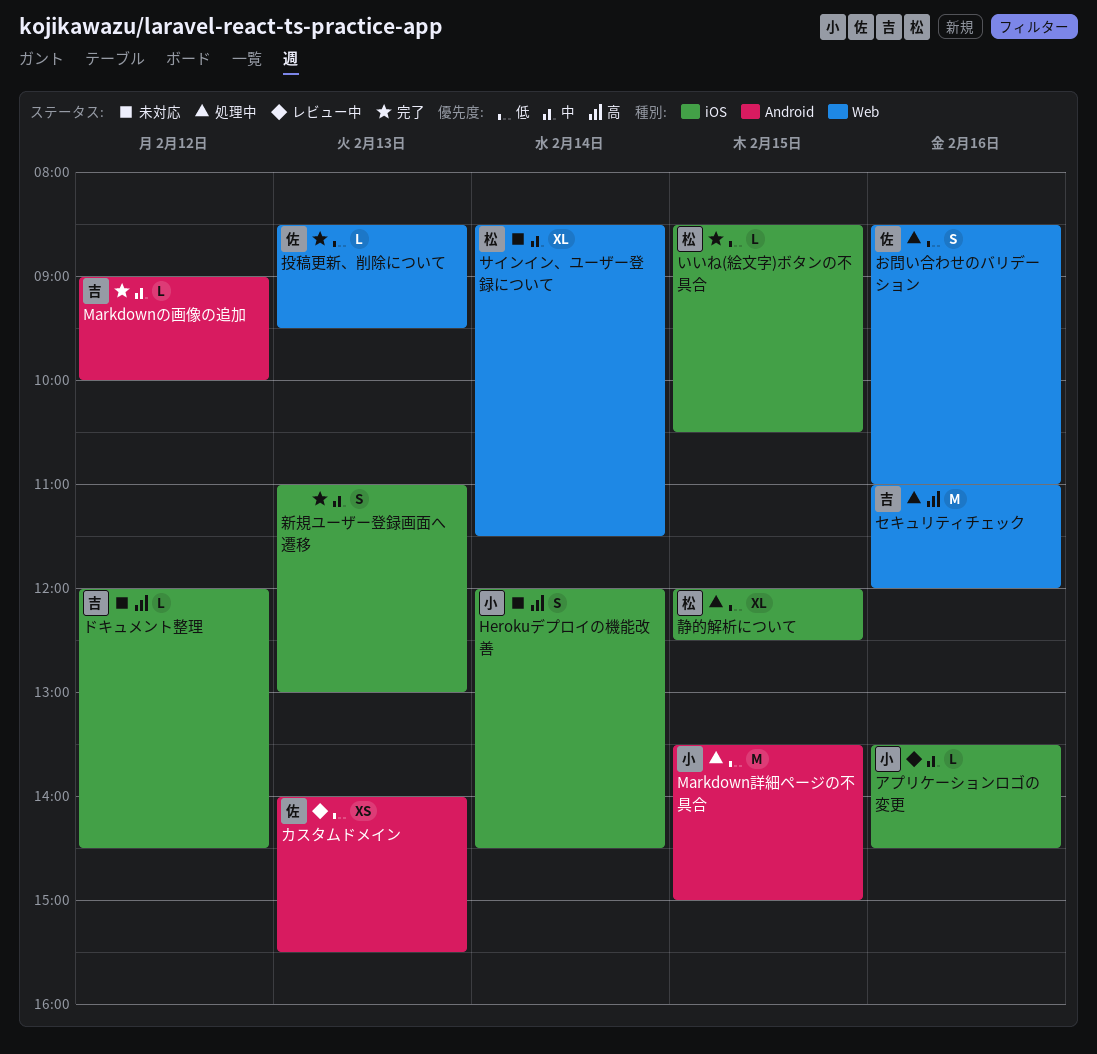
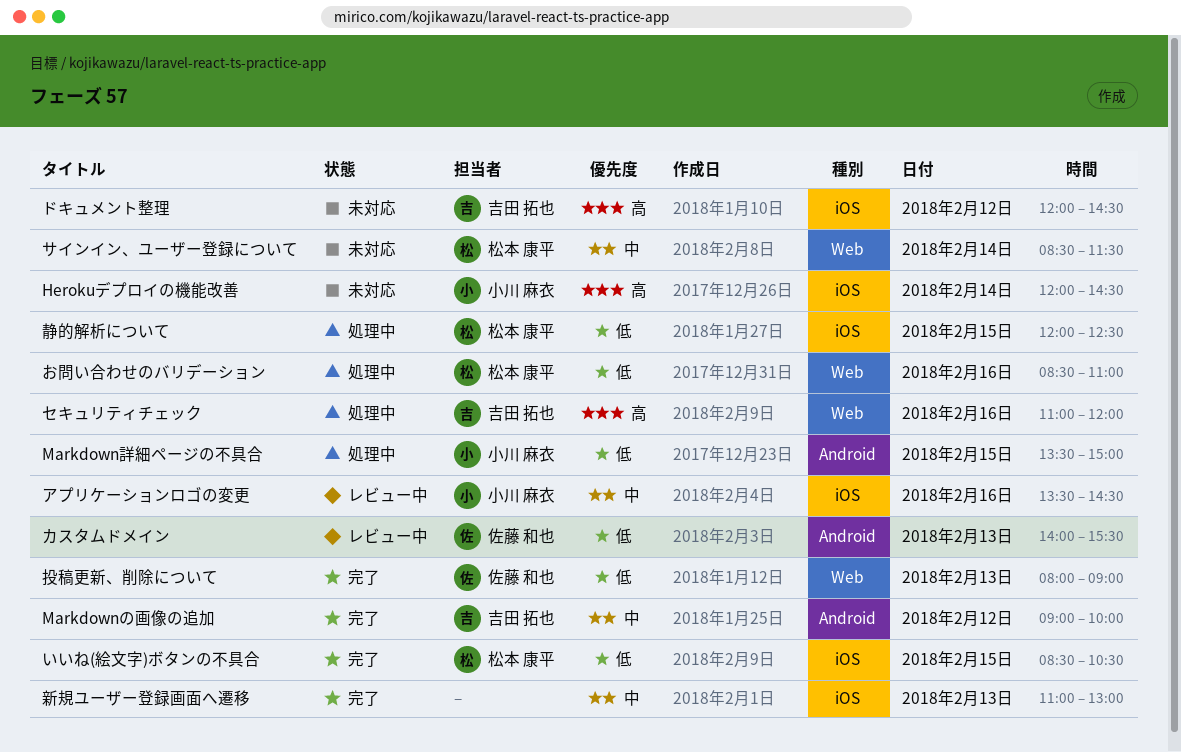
お問い合わせのバリデーション, owner: 佐藤 和也 -> 松本 康平
投稿更新、削除について, begins: 08:30 -> 08:00
投稿更新、削除について, ends: 09:30 -> 09:00

